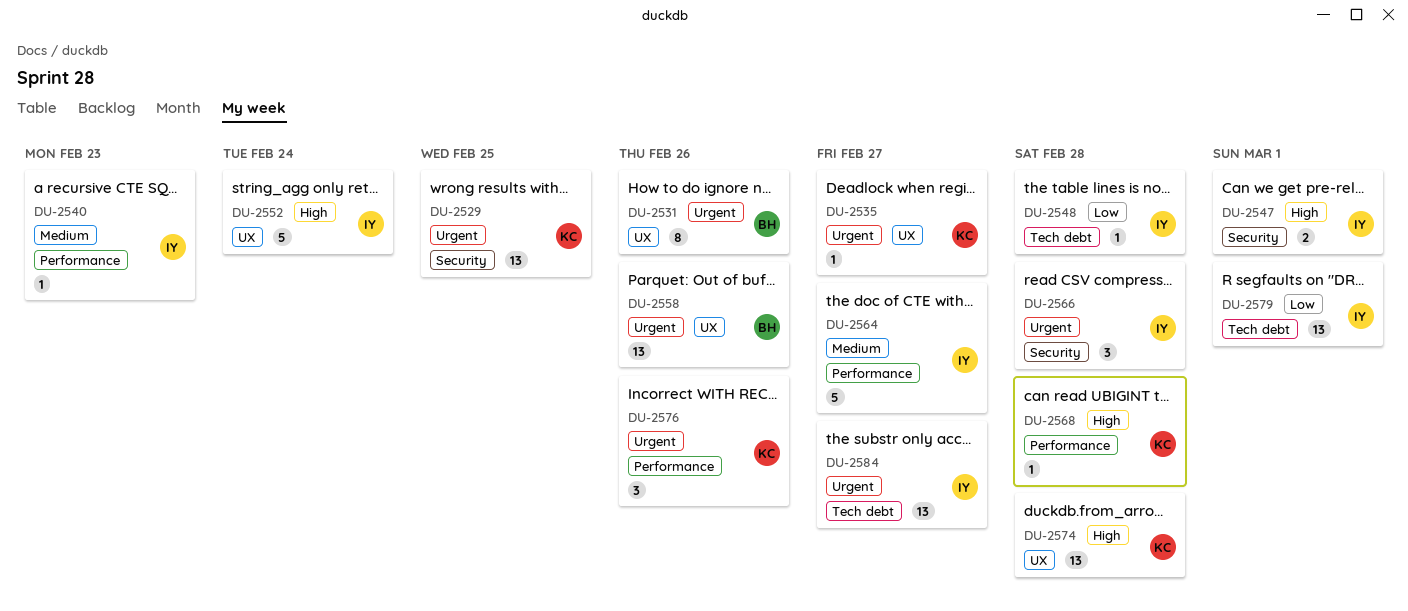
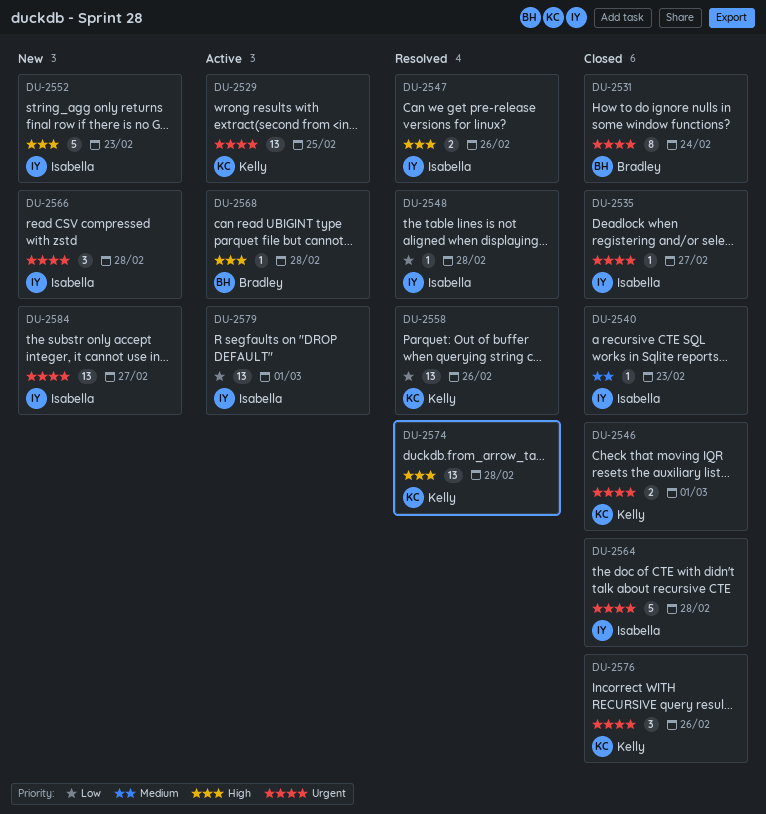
DU-2531, due: Feb 26 -> Feb 24
DU-2535, owner: Kelly -> Isabella
DU-2546: none -> present
DU-2547, due: Mar 1 -> Feb 26
DU-2552, due: Feb 24 -> Feb 23
DU-2558, owner: Bradley -> Kelly
DU-2558, priority: Urgent -> Low
DU-2564, priority: Medium -> Urgent
DU-2564, due: Feb 27 -> Feb 28
DU-2568, owner: Kelly -> Bradley

